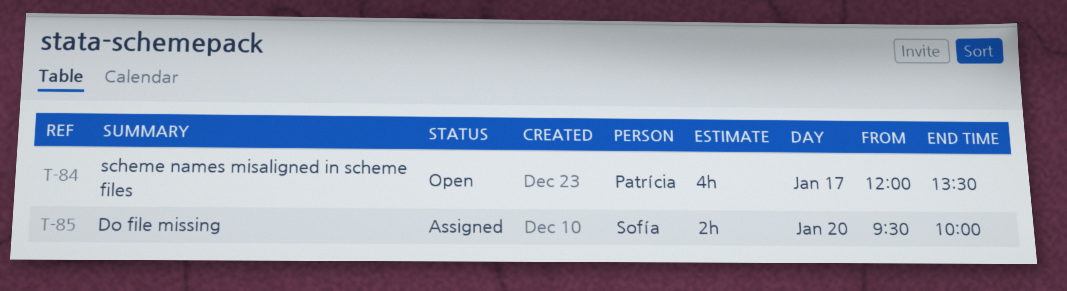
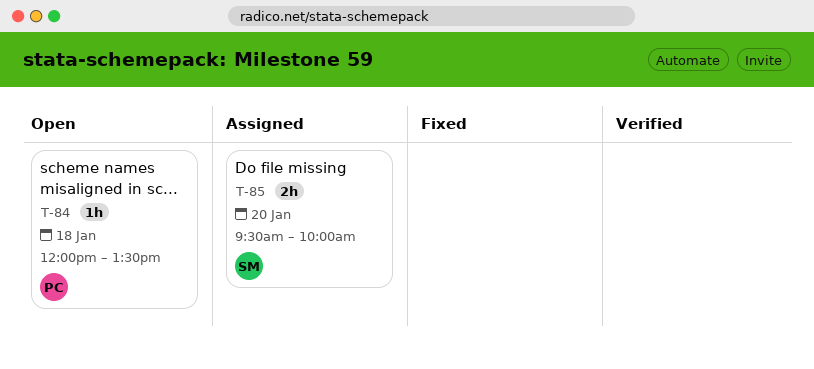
T-84, estimate: 4h -> 1h
T-84, day: Jan 17 -> Jan 18

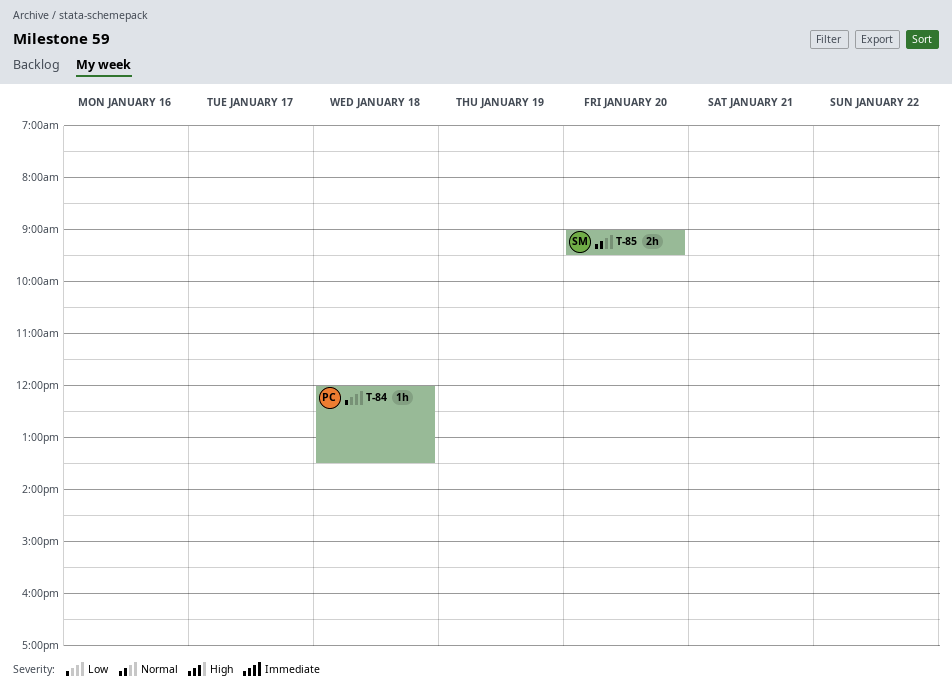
T-85, begins: 09:30 -> 09:00
T-85, ends: 10:00 -> 09:30

